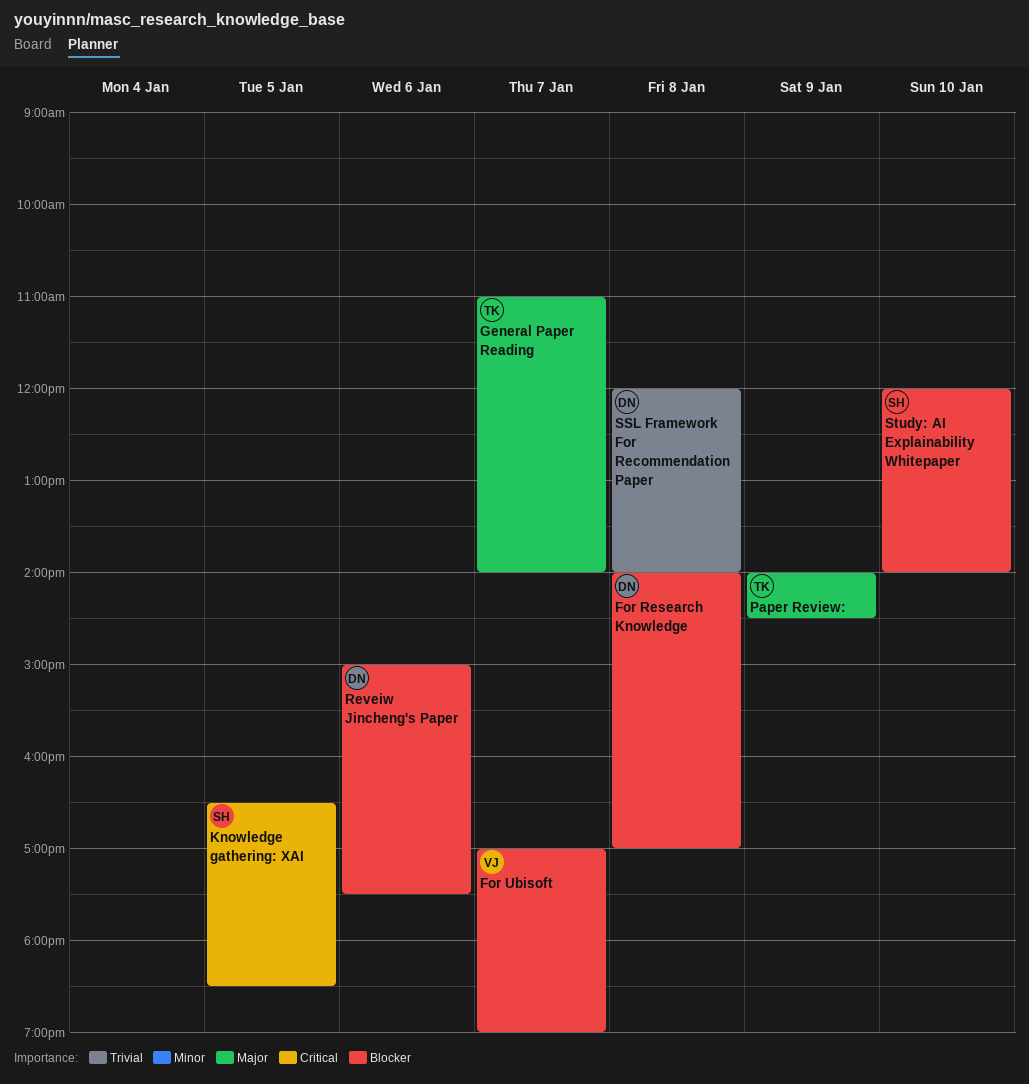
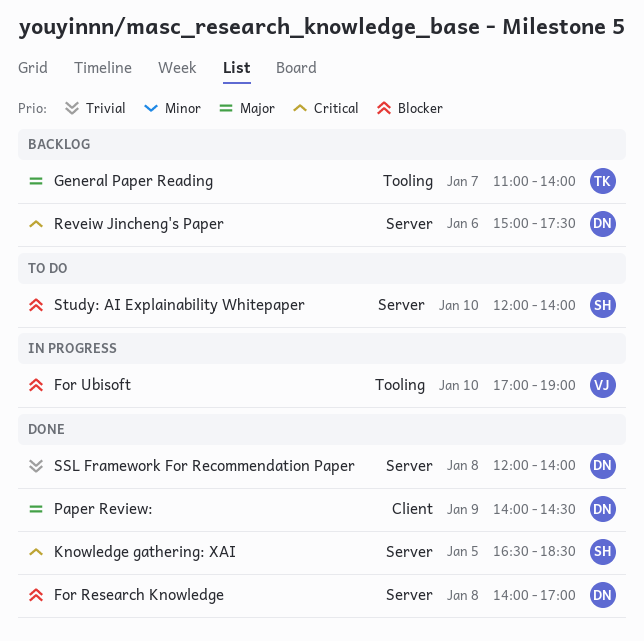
For Ubisoft, day: Jan 7 -> Jan 10
Paper Review:, owner: TK -> DN
Reveiw Jincheng's Paper, priority: Blocker -> Critical

